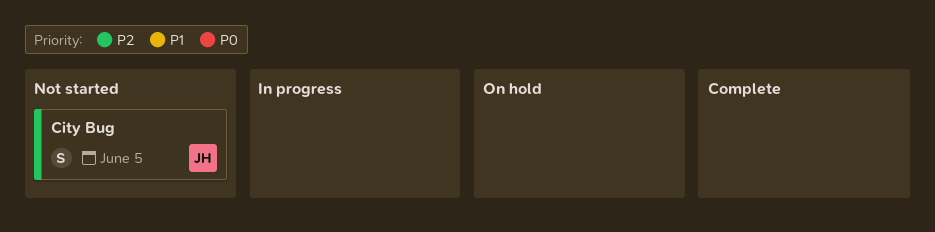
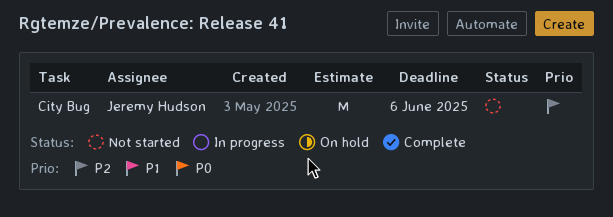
City Bug, estimate: S -> M
City Bug, due: Jun 5 -> Jun 6

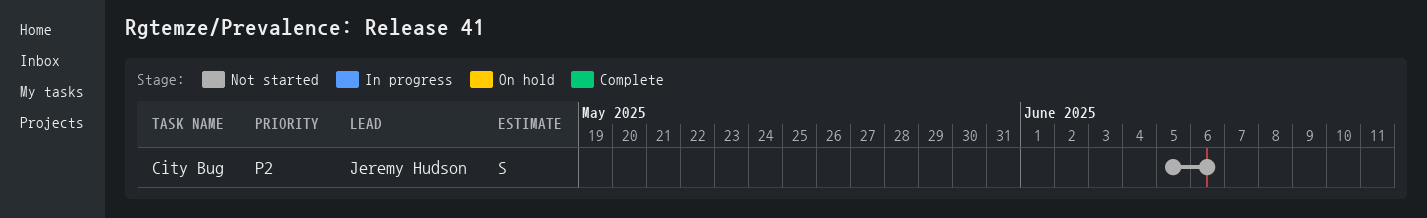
City Bug, estimate: M -> S

